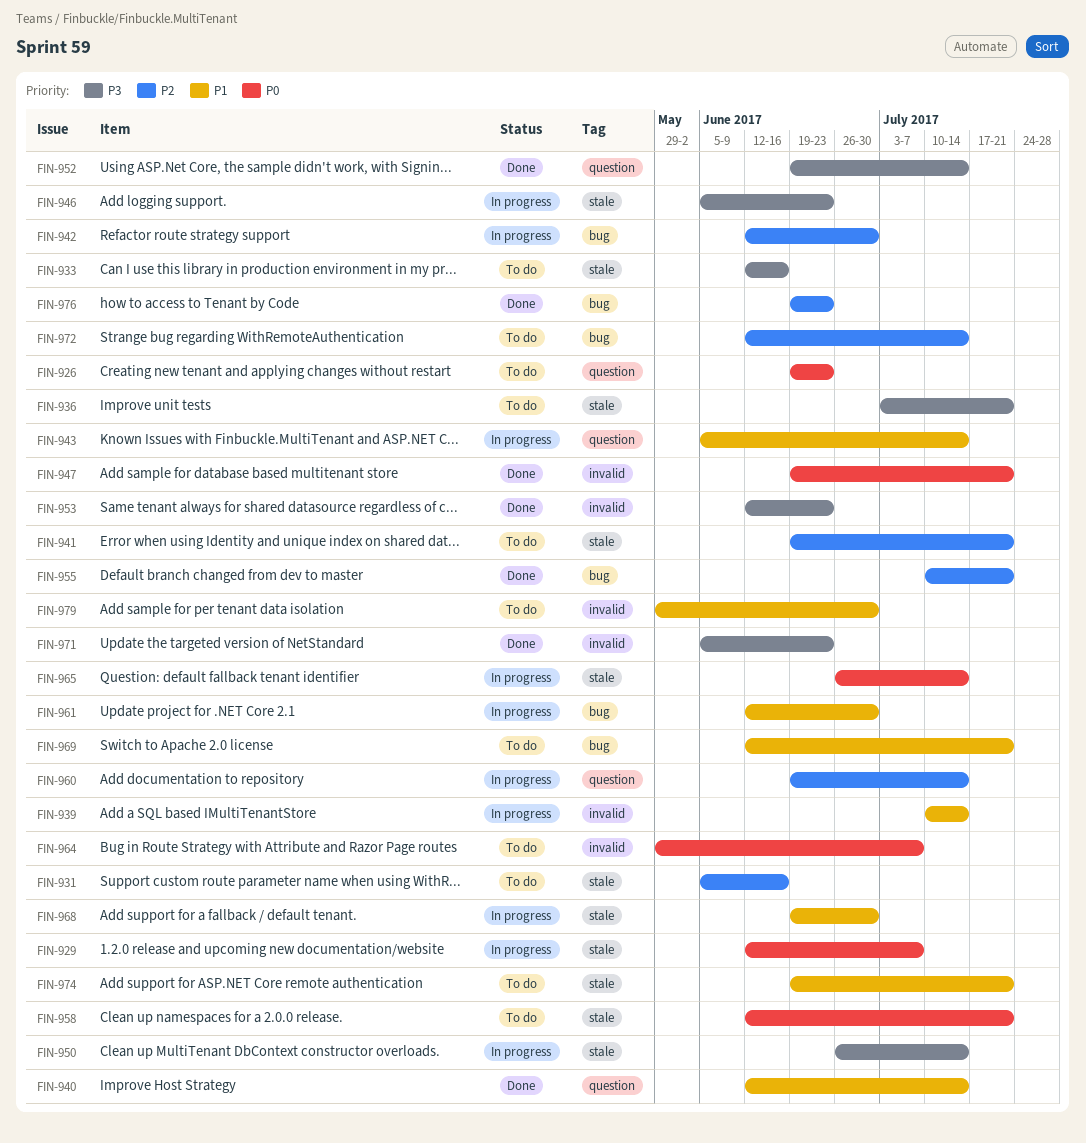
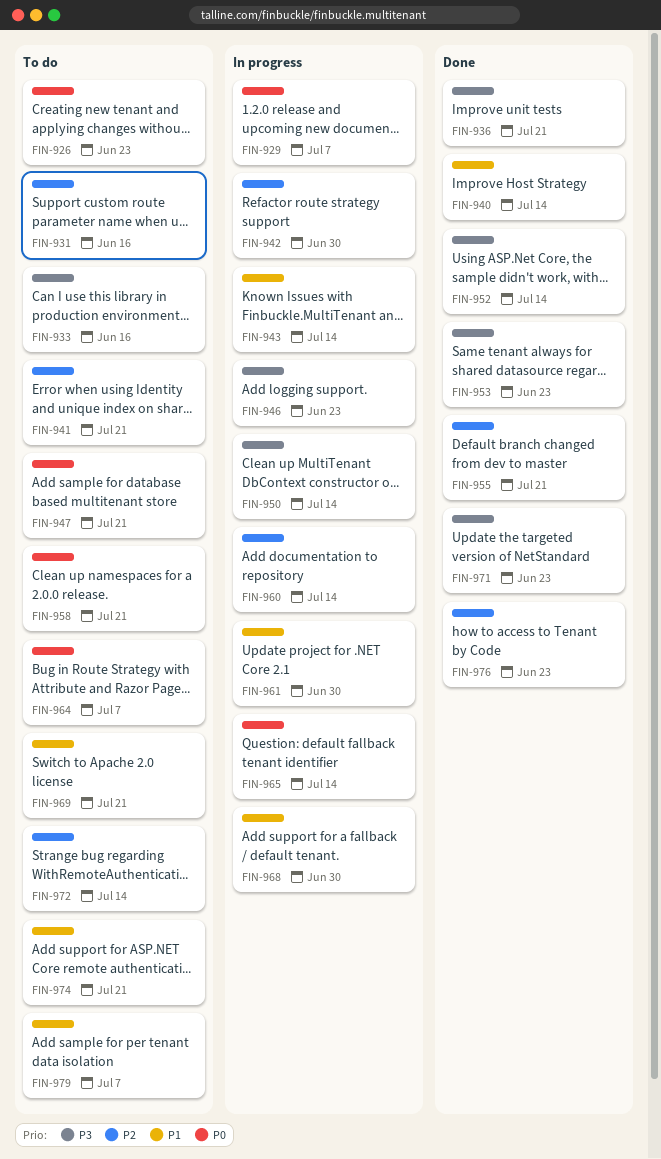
FIN-936, status: To do -> Done
FIN-939: present -> none
FIN-947, status: Done -> To do
FIN-979, due: Jun 30 -> Jul 7

